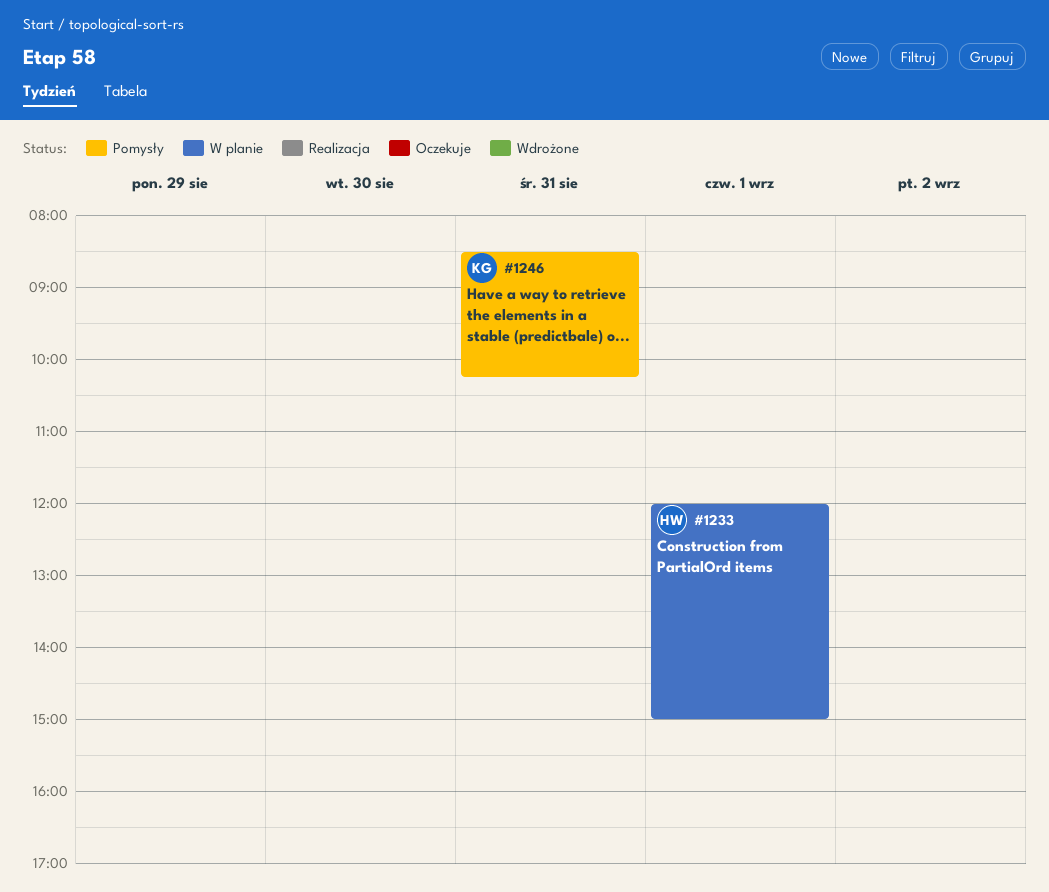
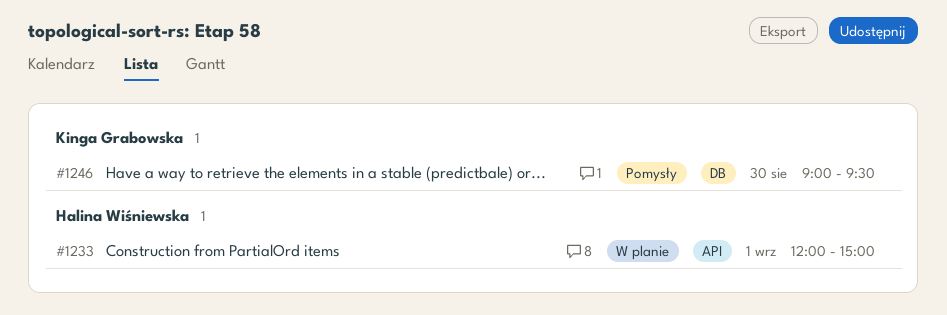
#1246, day: Aug 31 -> Aug 30
#1246, begins: 08:30 -> 09:00
#1246, ends: 10:15 -> 09:30

